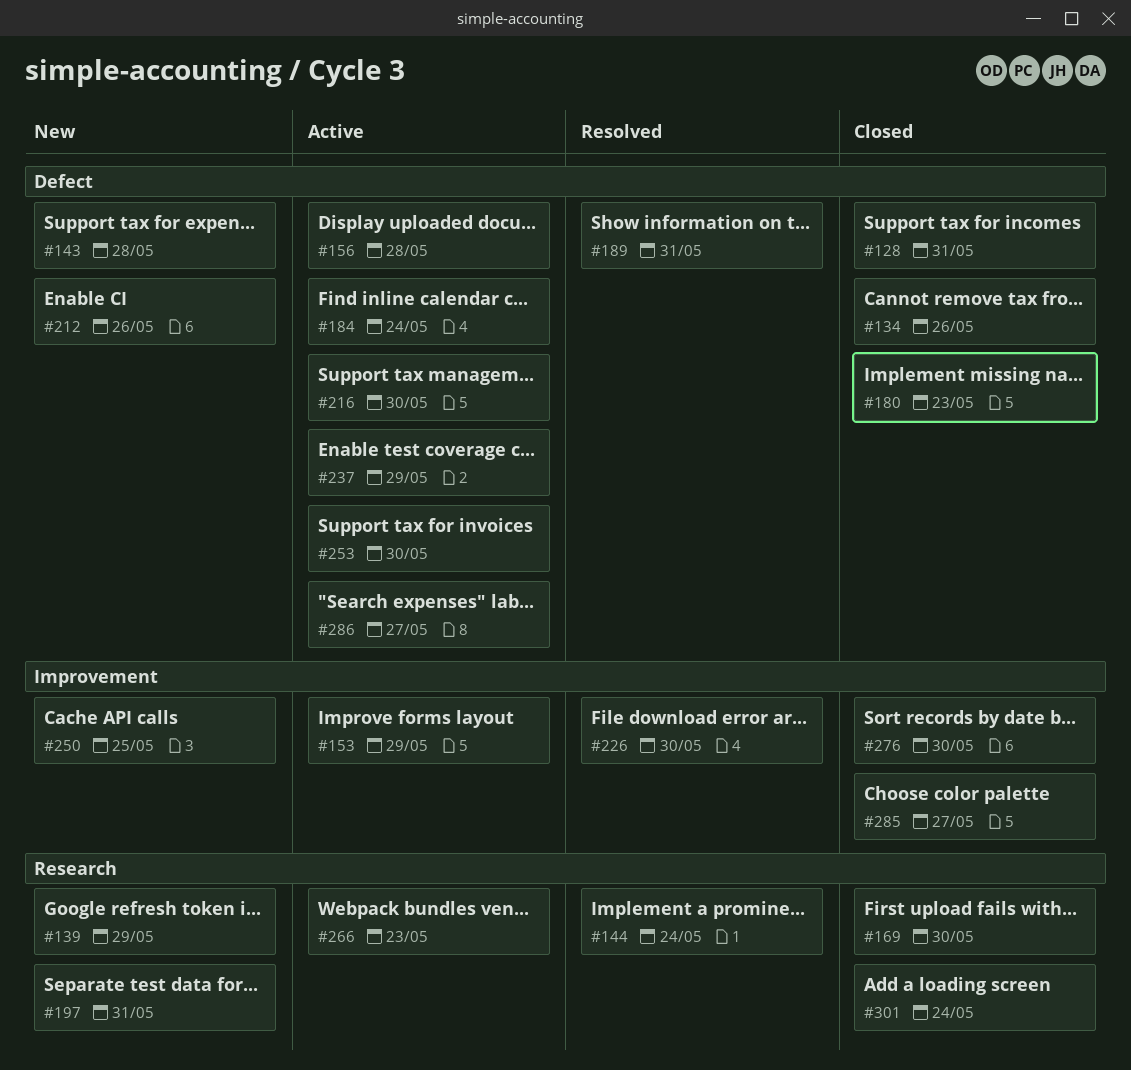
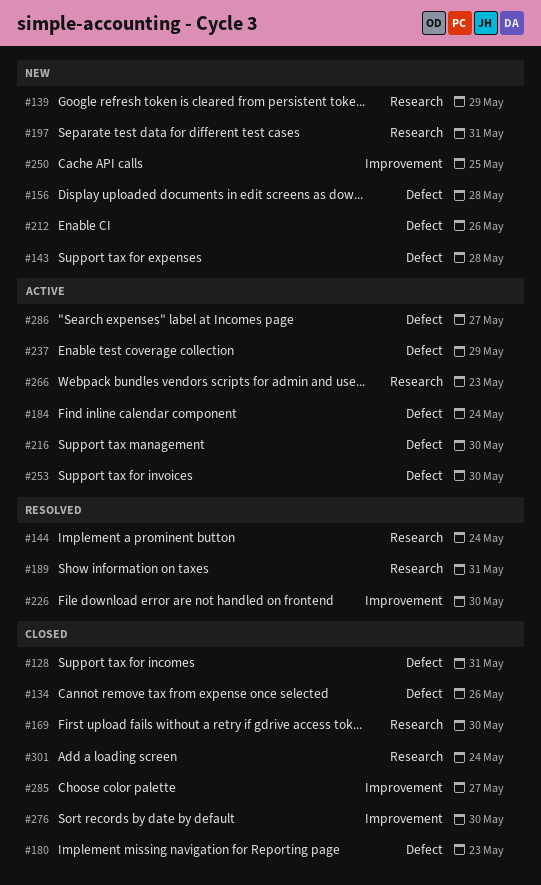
#153: present -> none
#156, status: Active -> New
#189, label: Defect -> Research

